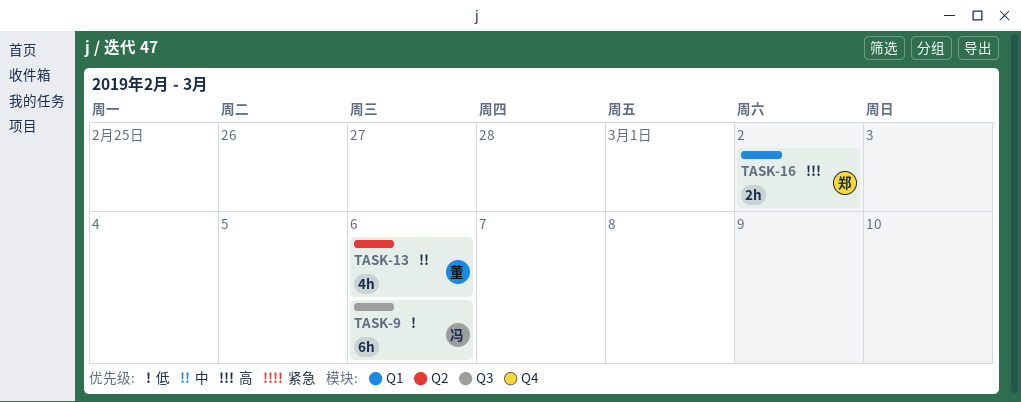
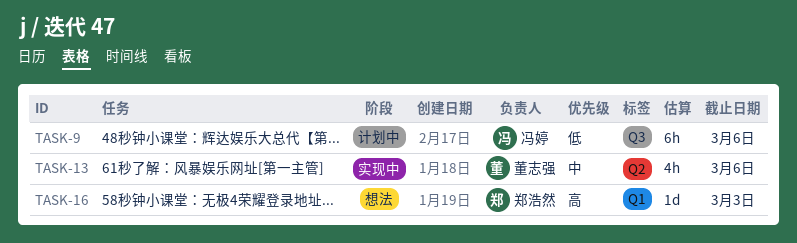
TASK-16, estimate: 2h -> 1d
TASK-16, due: Mar 2 -> Mar 3

